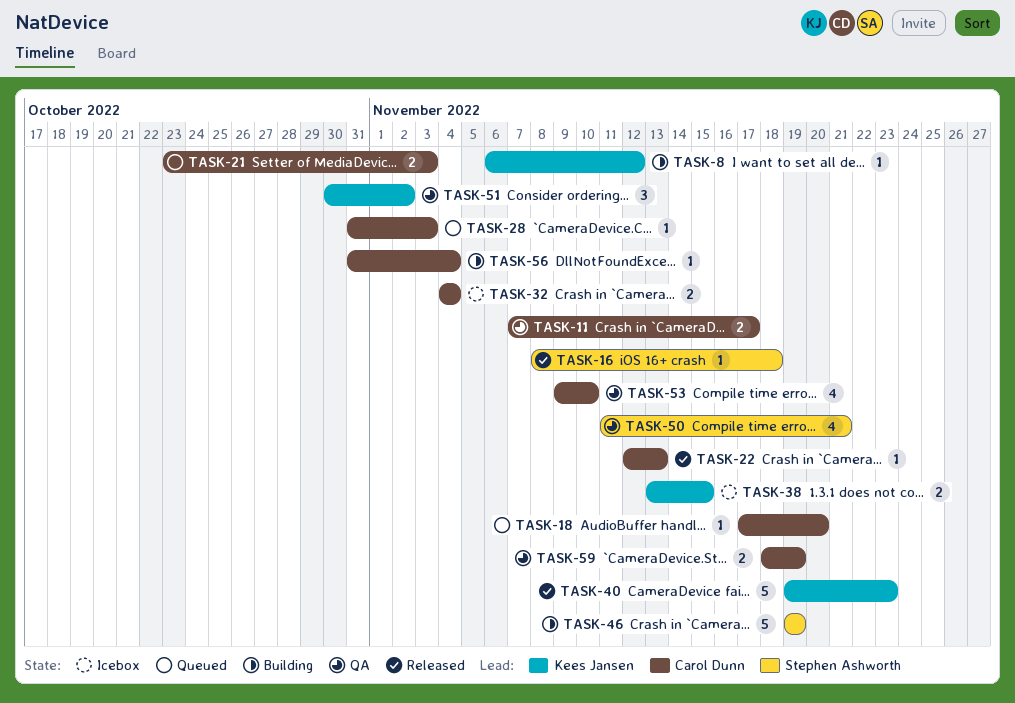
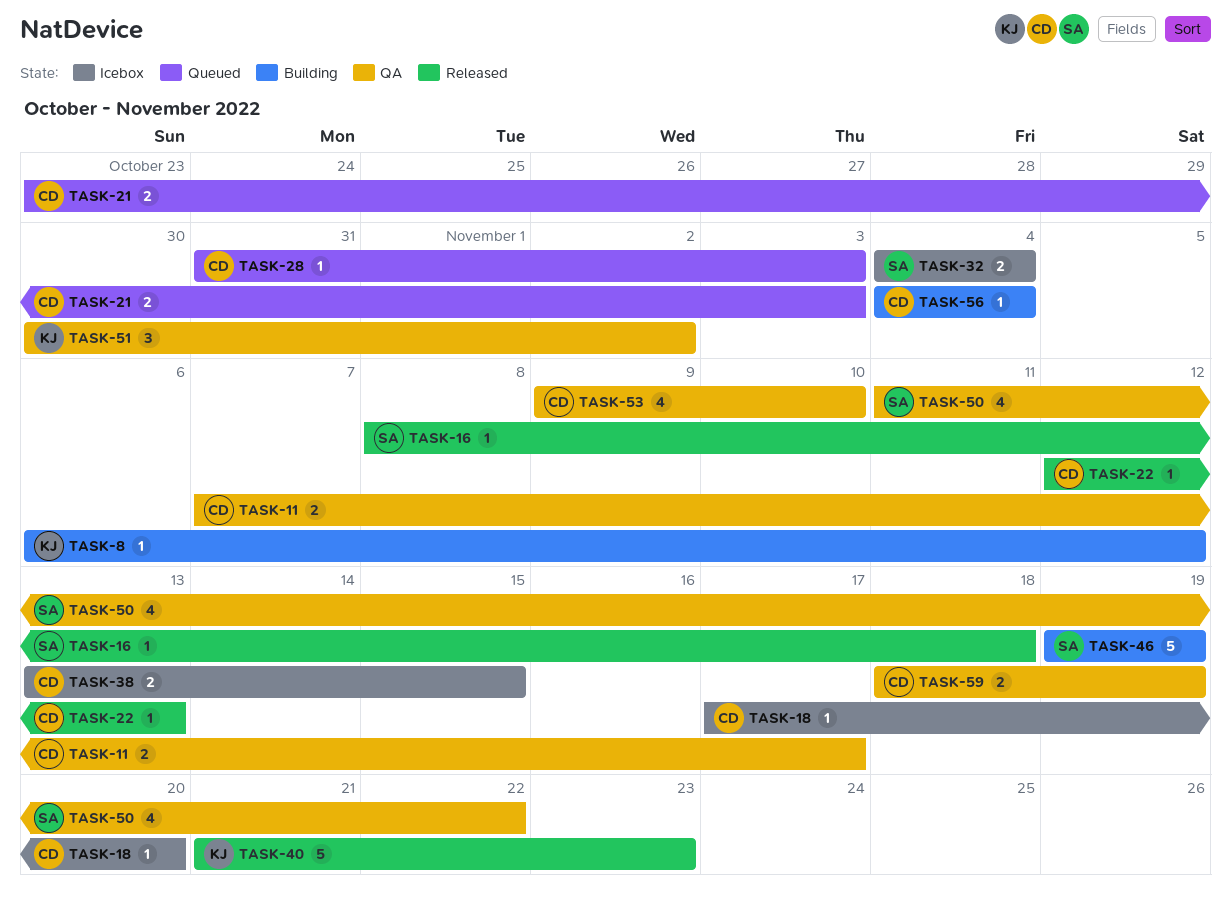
TASK-18, status: Queued -> Icebox
TASK-32, owner: Carol Dunn -> Stephen Ashworth
TASK-38, owner: Kees Jansen -> Carol Dunn
TASK-40, start: Nov 19 -> Nov 21
TASK-50, due: Nov 21 -> Nov 22
TASK-56, start: Oct 31 -> Nov 4

